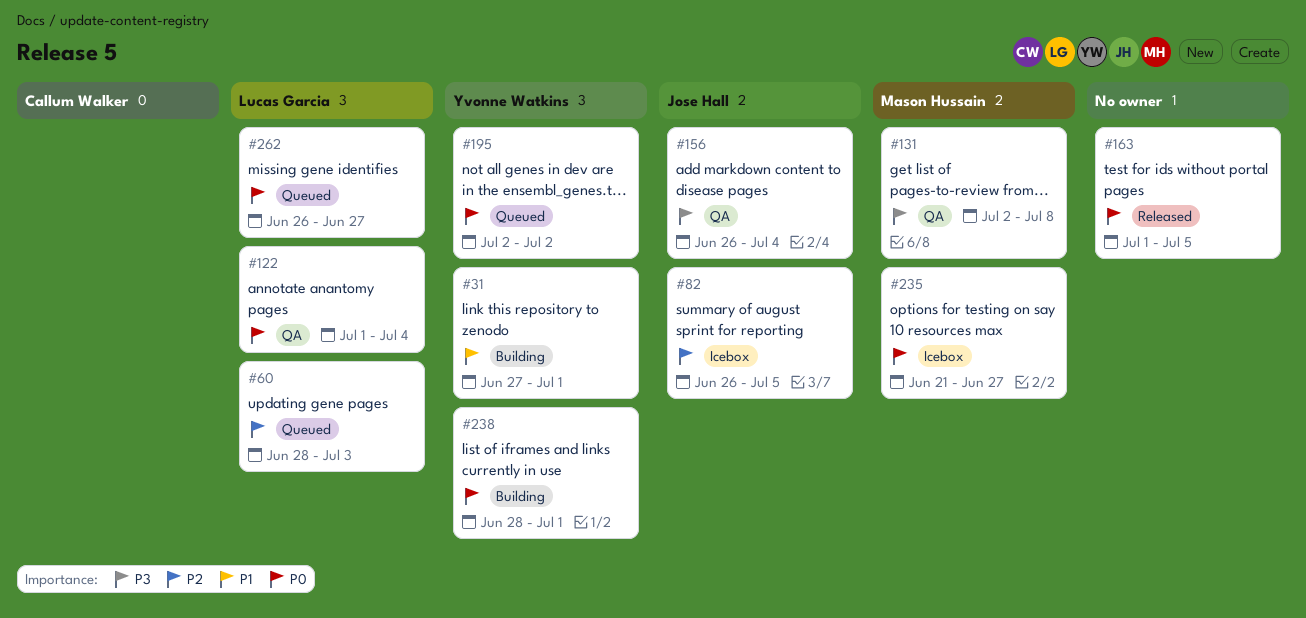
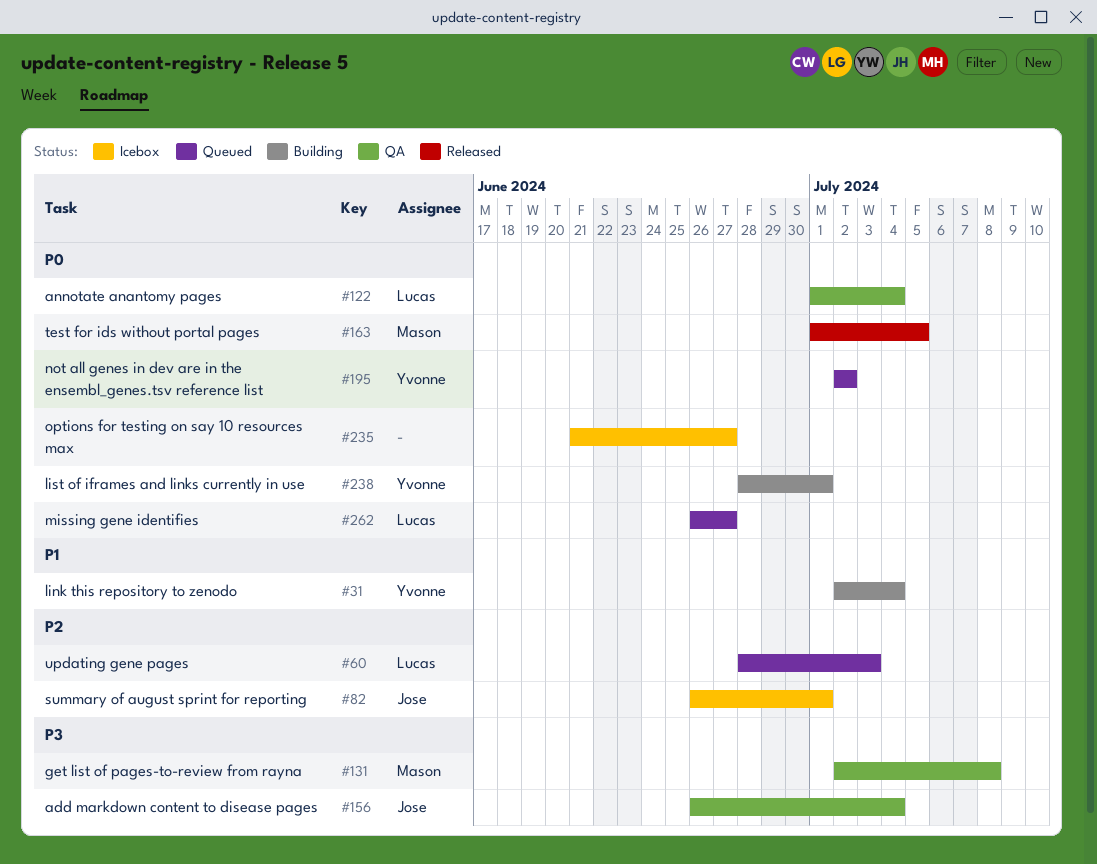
#31, start: Jun 27 -> Jul 2
#31, due: Jul 1 -> Jul 4
#82, due: Jul 5 -> Jul 1
#163, owner: none -> Mason Hussain
#235, owner: Mason Hussain -> none

